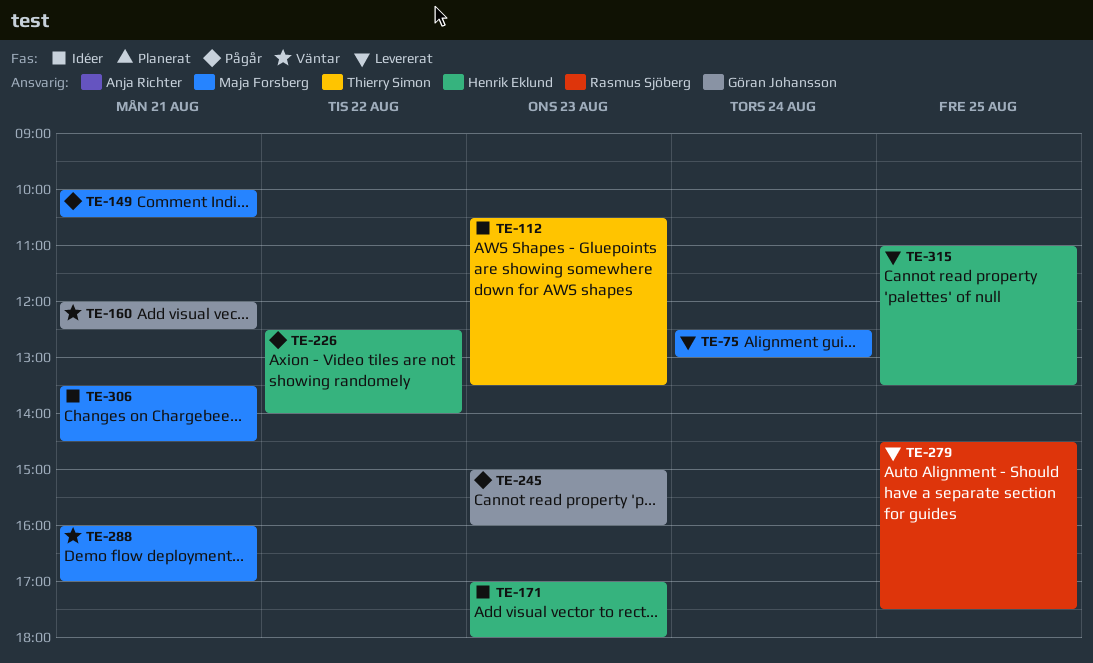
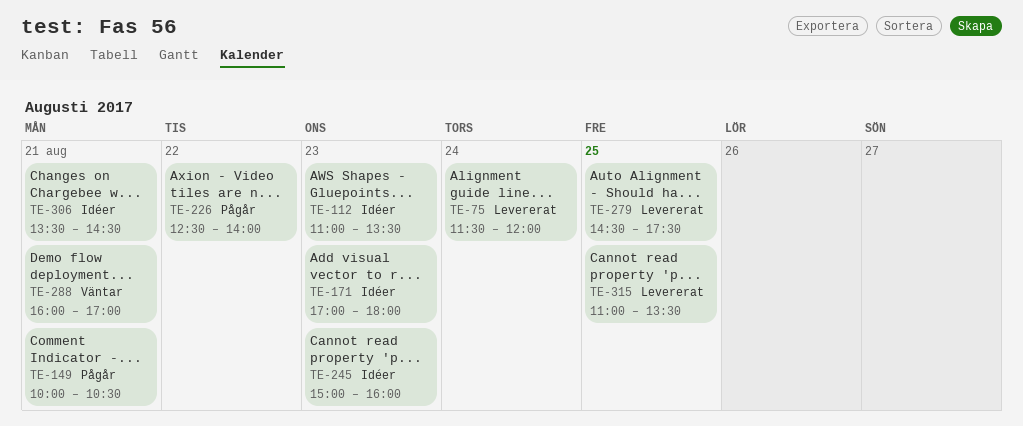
TE-75, begins: 12:30 -> 11:30
TE-75, ends: 13:00 -> 12:00
TE-112, begins: 10:30 -> 11:00
TE-160: present -> none
TE-245, status: Pågår -> Idéer

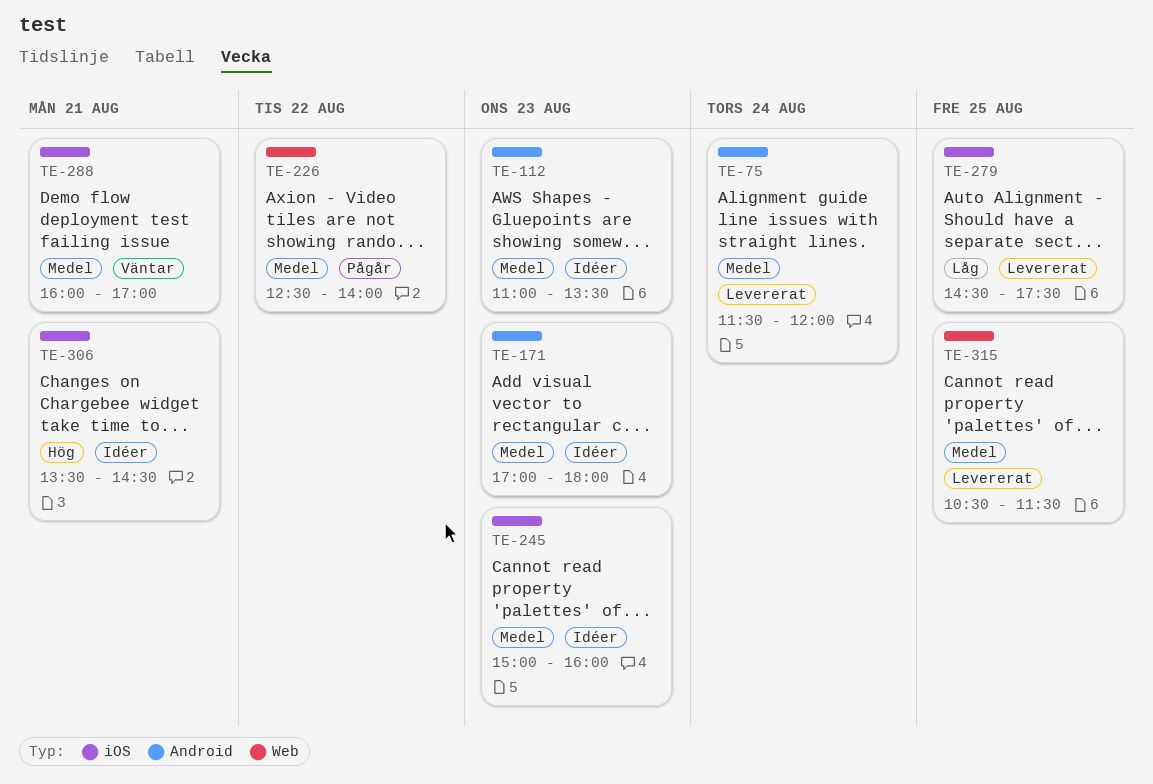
TE-149: present -> none
TE-315, begins: 11:00 -> 10:30
TE-315, ends: 13:30 -> 11:30

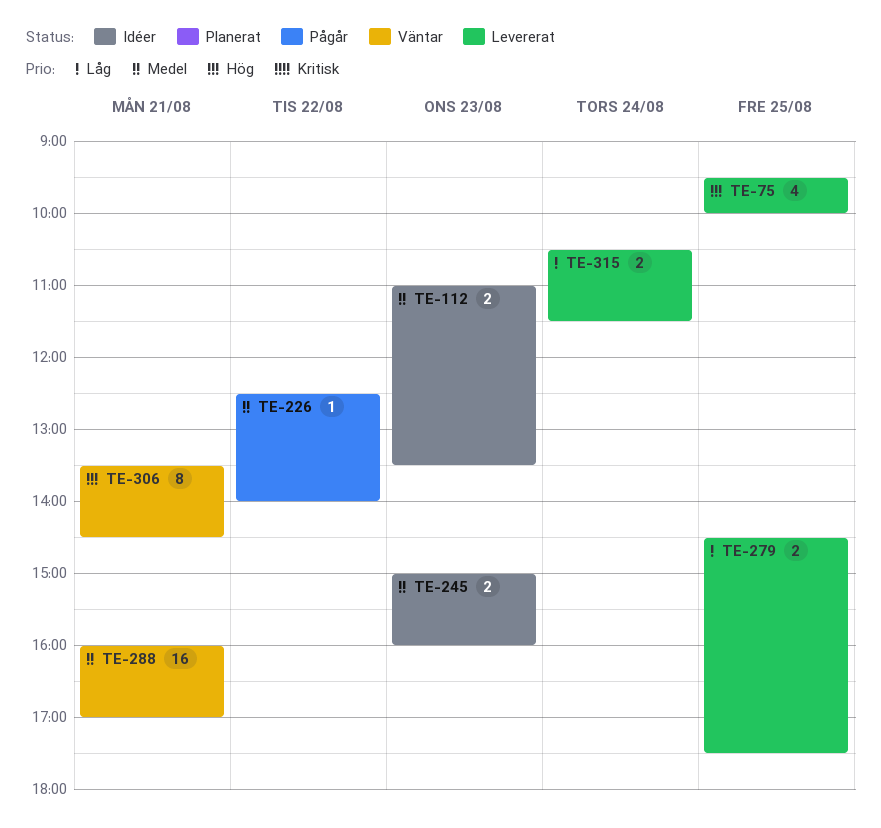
TE-75, priority: Medel -> Hög
TE-75, day: Aug 24 -> Aug 25
TE-75, begins: 11:30 -> 09:30
TE-75, ends: 12:00 -> 10:00
TE-171: present -> none
TE-306, status: Idéer -> Väntar
TE-315, priority: Medel -> Låg
TE-315, day: Aug 25 -> Aug 24

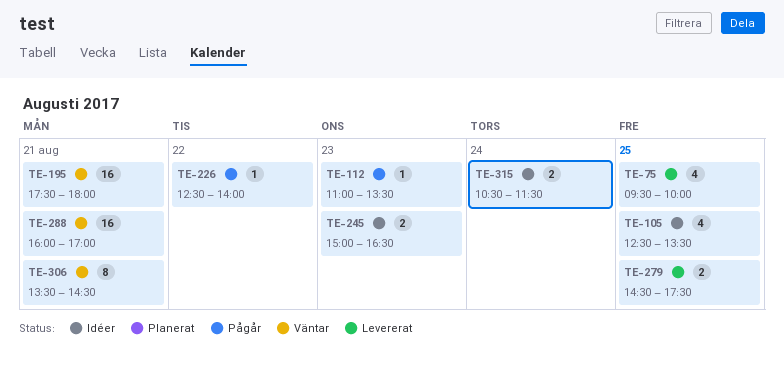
TE-105: none -> present
TE-112, status: Idéer -> Pågår
TE-112, estimate: 2 -> 1
TE-195: none -> present
TE-245, ends: 16:00 -> 16:30
TE-315, status: Levererat -> Idéer

